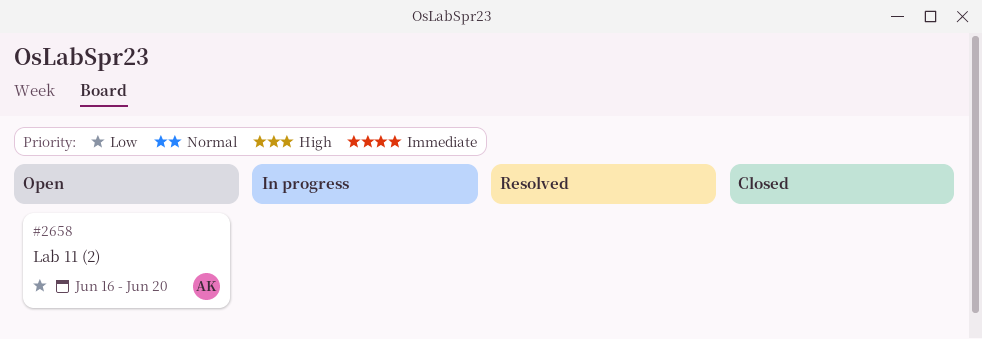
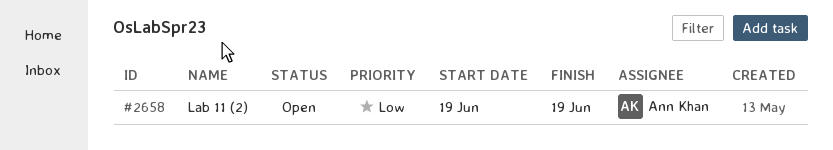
#2658, start: Jun 16 -> Jun 19
#2658, due: Jun 20 -> Jun 19

